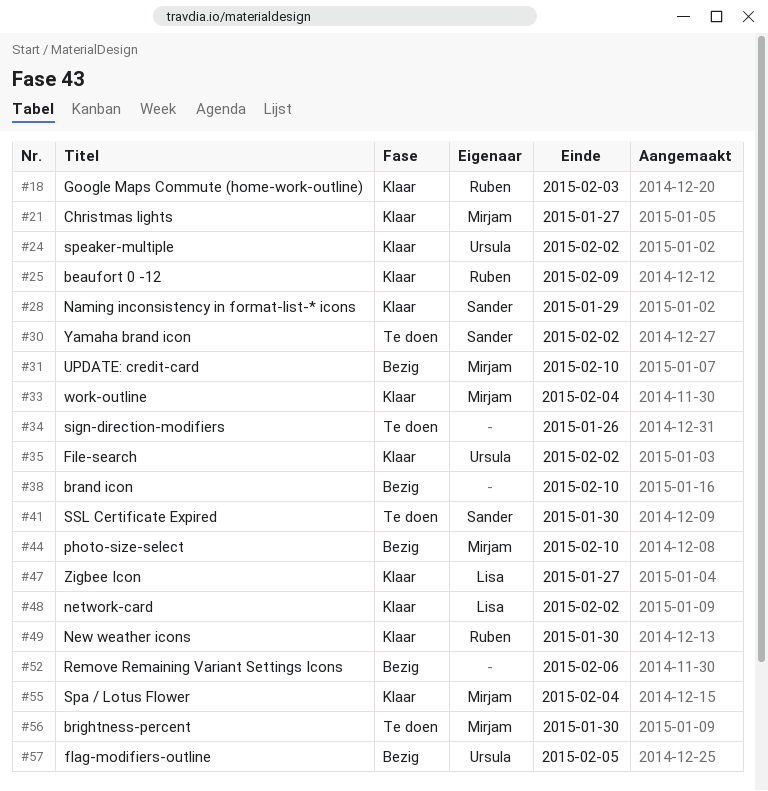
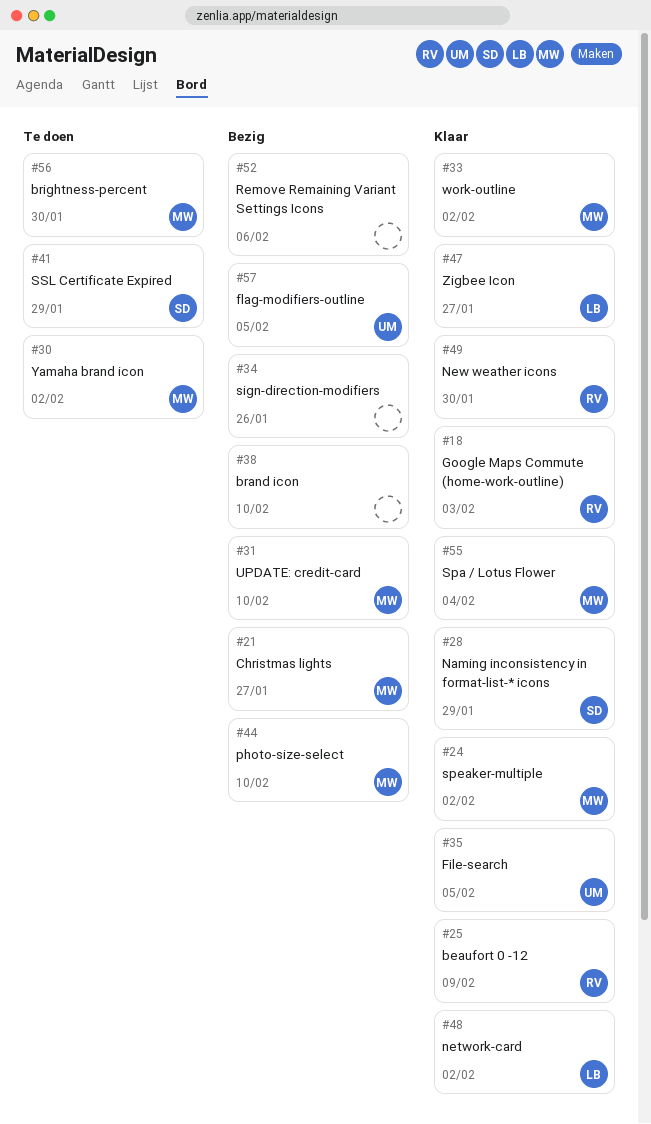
#21, status: Klaar -> Bezig
#24, owner: Ursula -> Mirjam
#30, owner: Sander -> Mirjam
#33, due: Feb 4 -> Feb 2
#34, status: Te doen -> Bezig
#35, due: Feb 2 -> Feb 5
#41, due: Jan 30 -> Jan 29

